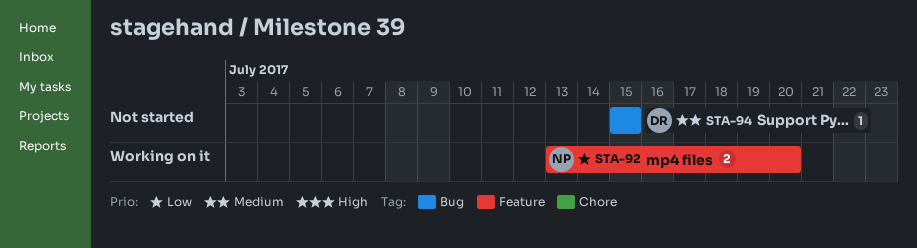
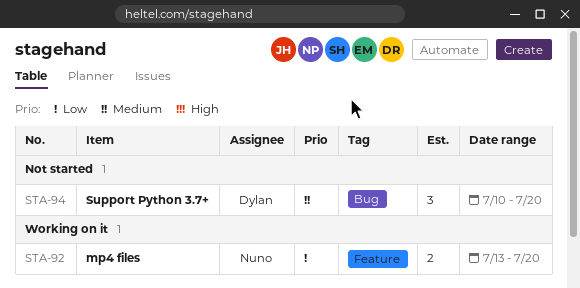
STA-94, estimate: 1 -> 3
STA-94, start: Jul 15 -> Jul 10
STA-94, due: Jul 15 -> Jul 20

